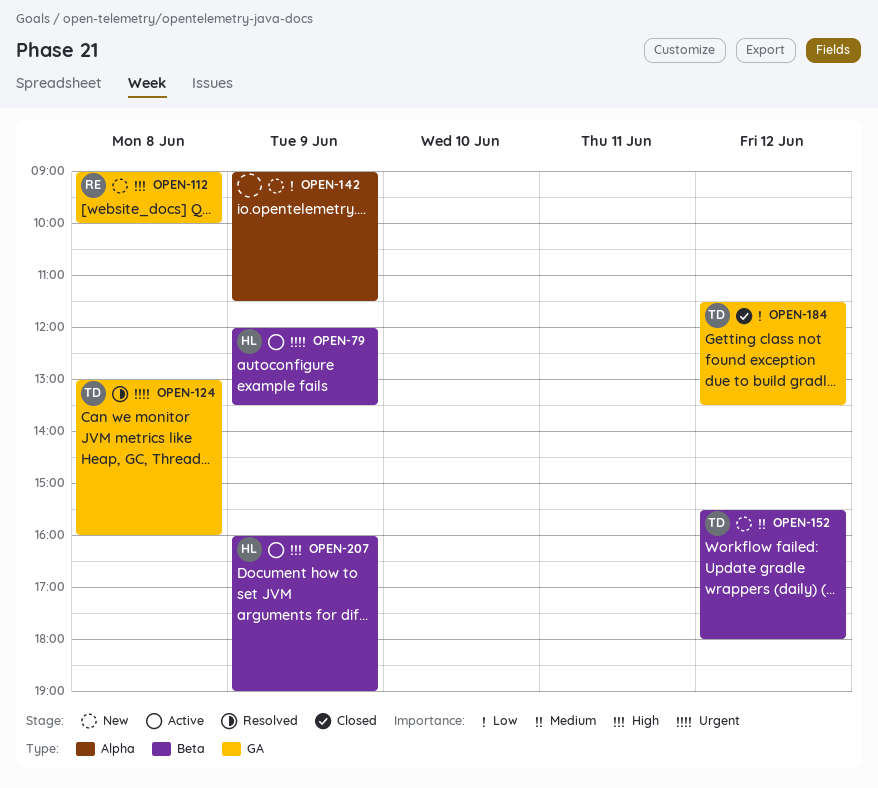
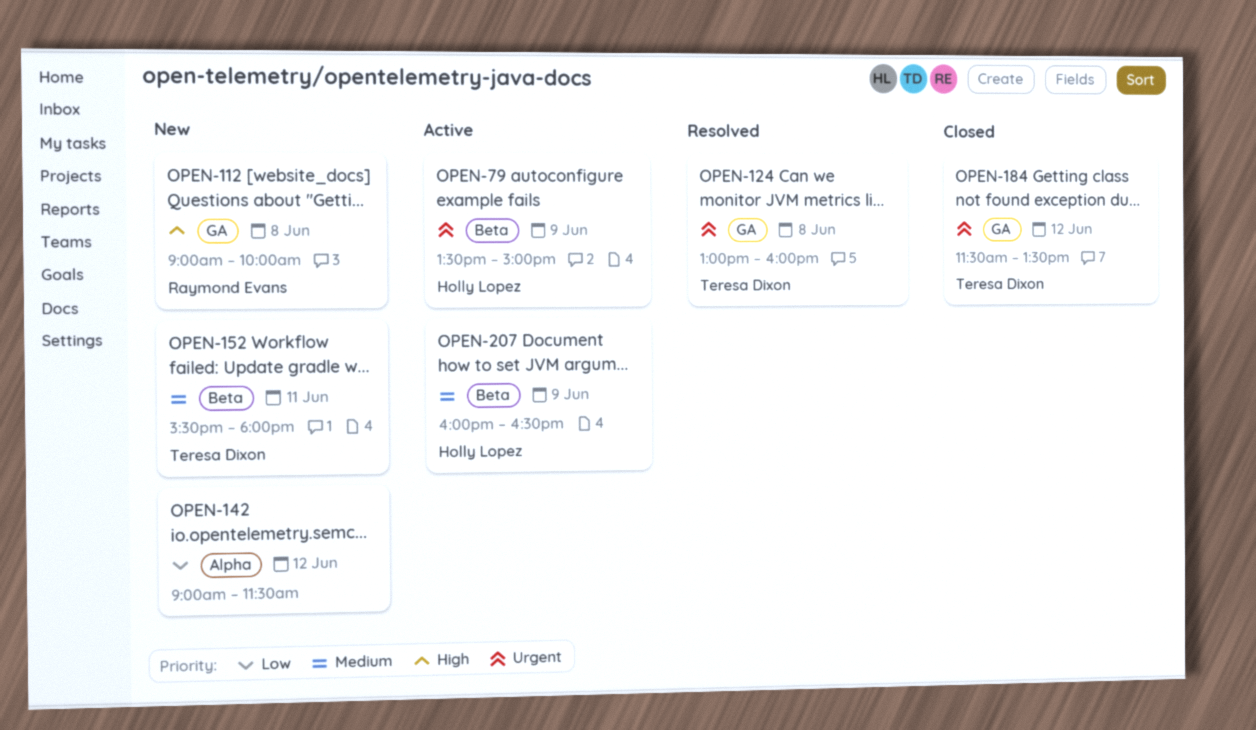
OPEN-79, begins: 12:00 -> 13:30
OPEN-79, ends: 13:30 -> 15:00
OPEN-142, day: Jun 9 -> Jun 12
OPEN-152, day: Jun 12 -> Jun 11
OPEN-184, priority: Low -> Urgent
OPEN-207, priority: High -> Medium
OPEN-207, ends: 19:00 -> 16:30

